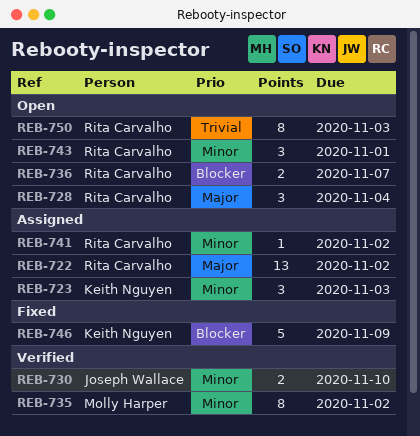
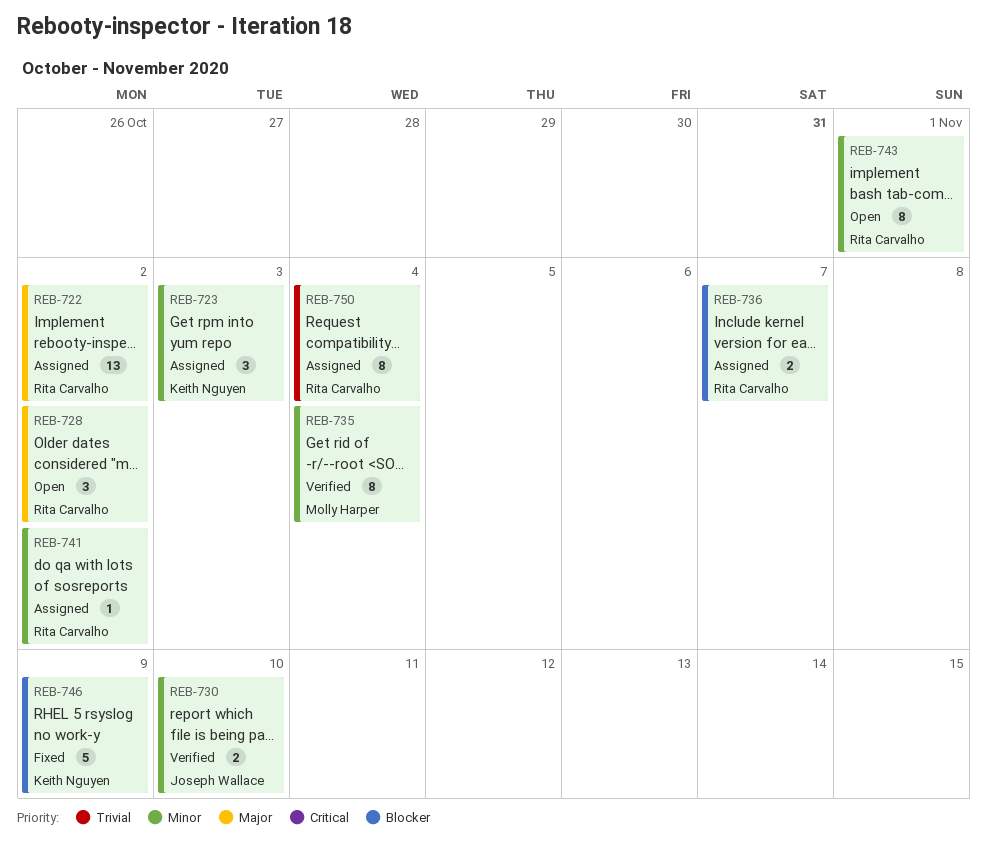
REB-728, due: Nov 4 -> Nov 2
REB-735, due: Nov 2 -> Nov 4
REB-736, status: Open -> Assigned
REB-743, estimate: 3 -> 8
REB-750, status: Open -> Assigned
REB-750, due: Nov 3 -> Nov 4

